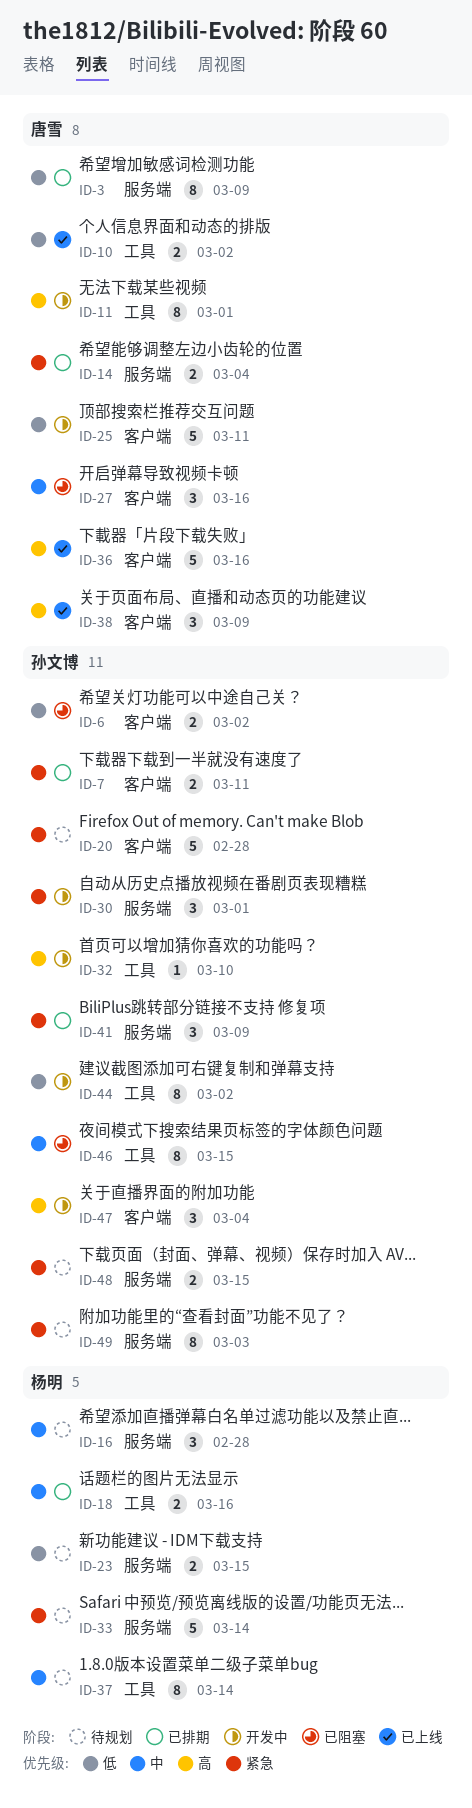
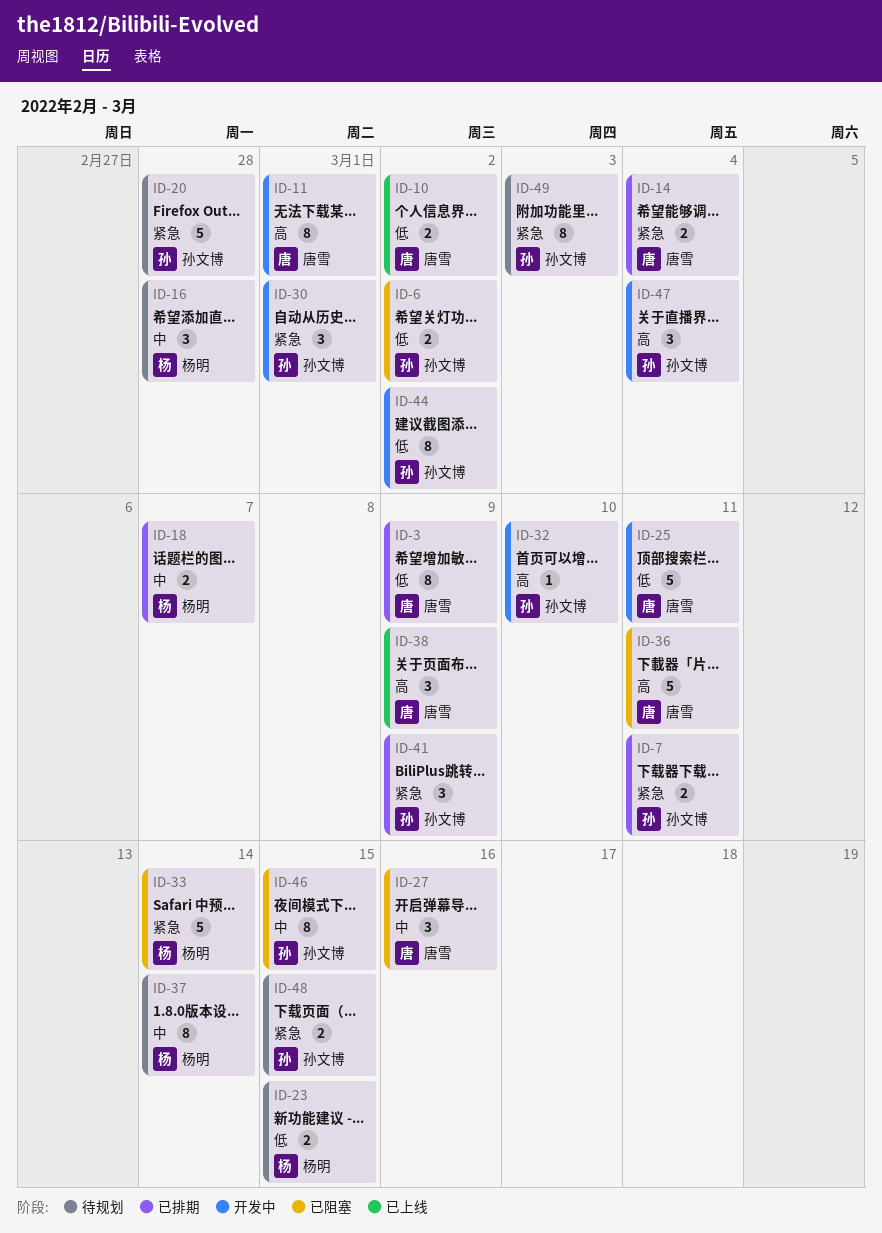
ID-18, due: Mar 16 -> Mar 7
ID-33, status: 待规划 -> 已阻塞
ID-36, status: 已上线 -> 已阻塞
ID-36, due: Mar 16 -> Mar 11

